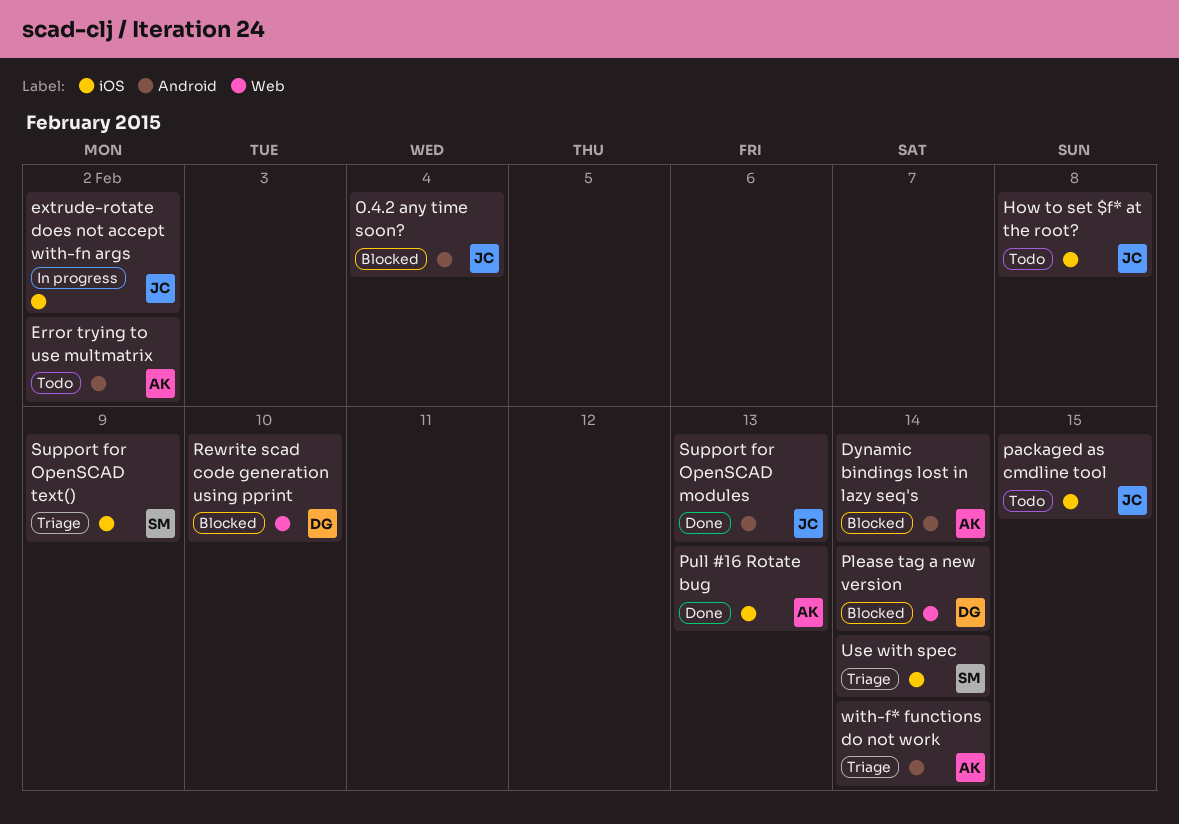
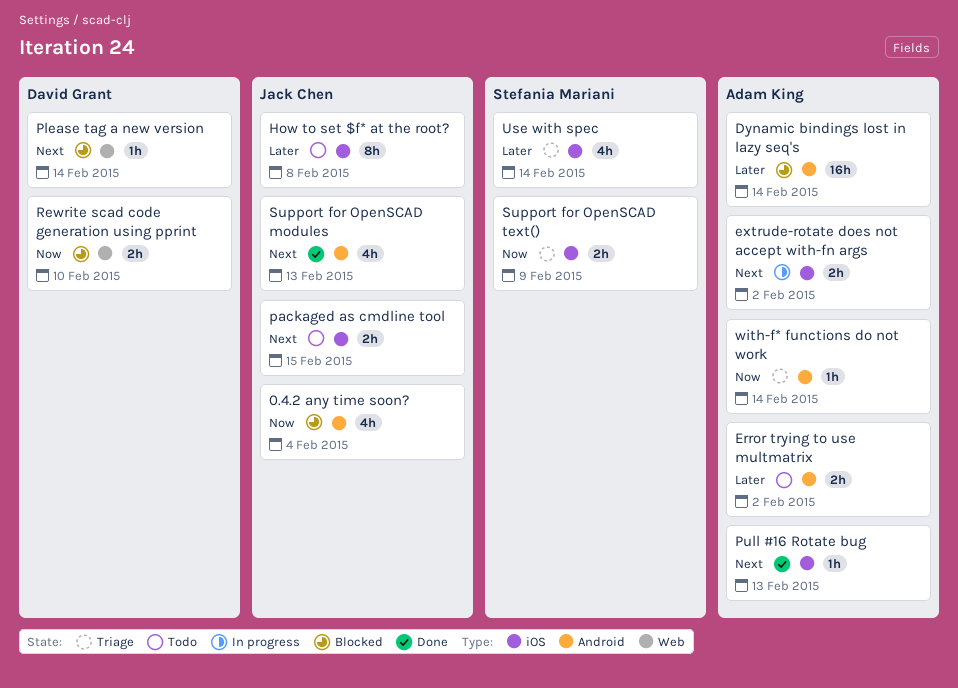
extrude-rotate does not accept with-fn args, owner: Jack Chen -> Adam King

